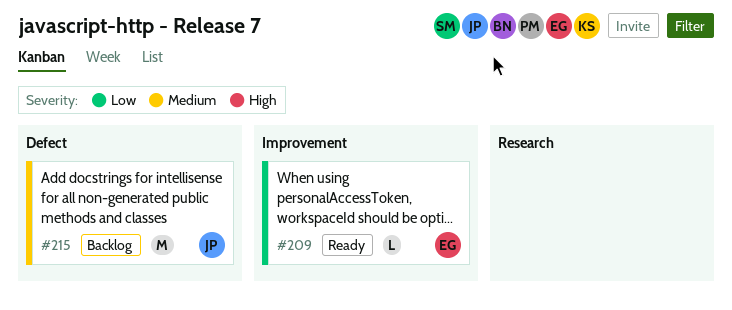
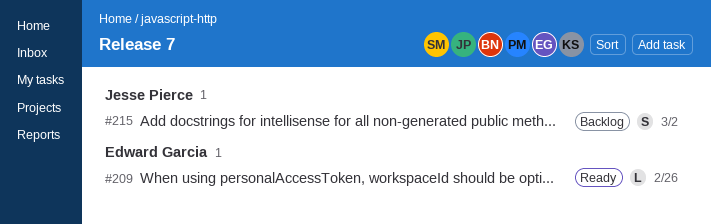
#215, estimate: M -> S

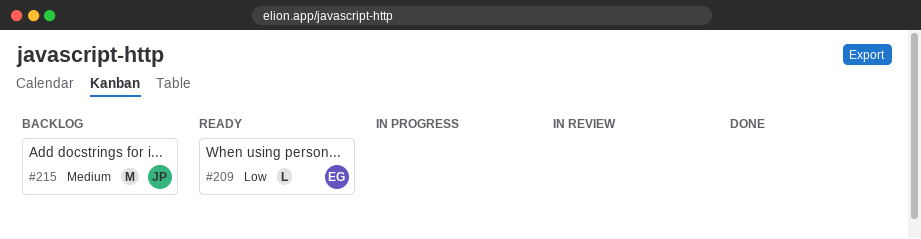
#215, estimate: S -> M

